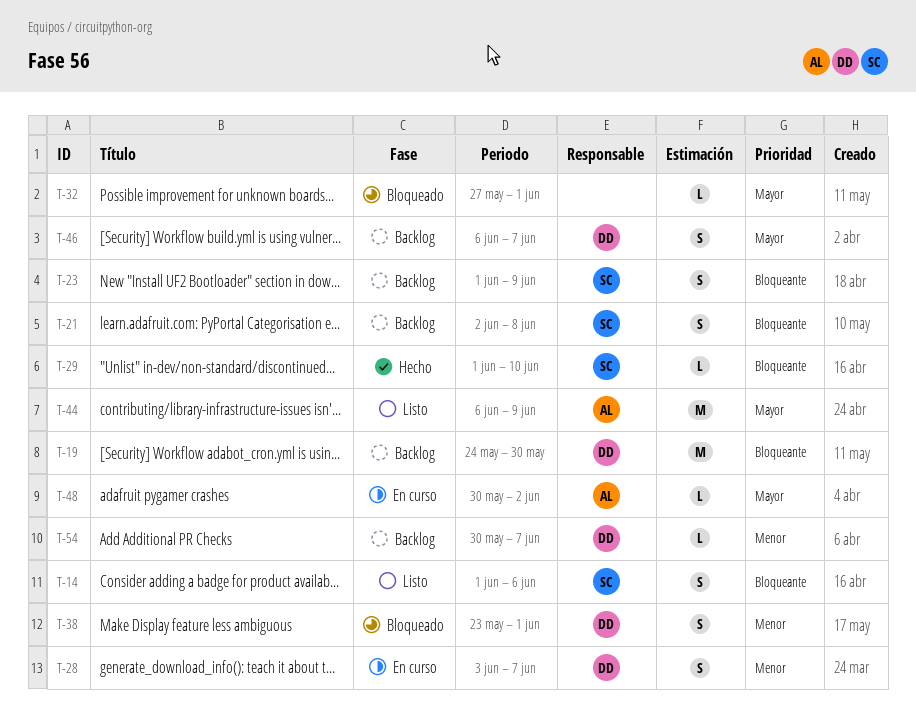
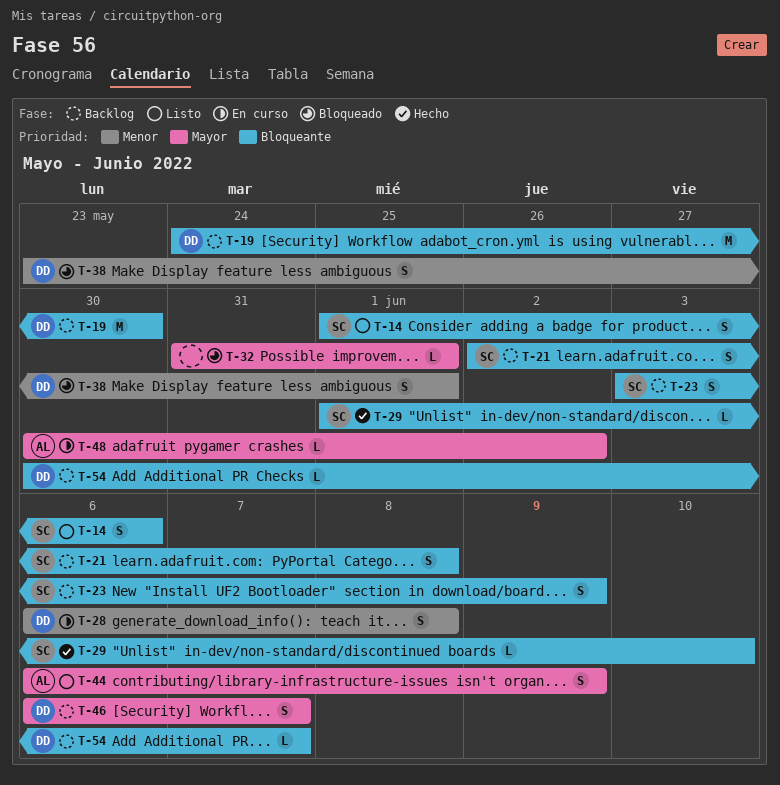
T-23, start: Jun 1 -> Jun 3
T-28, start: Jun 3 -> Jun 6
T-28, due: Jun 7 -> Jun 8
T-32, start: May 27 -> May 31
T-44, estimate: M -> S
T-54, priority: Menor -> Bloqueante

